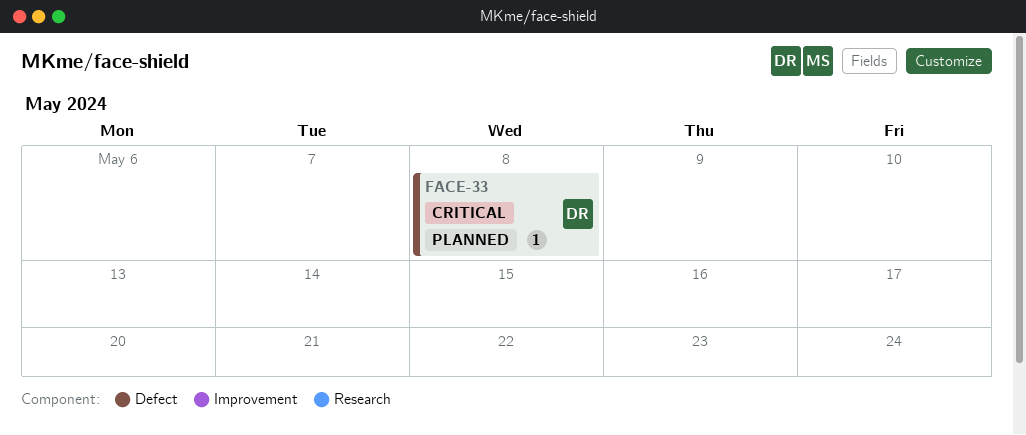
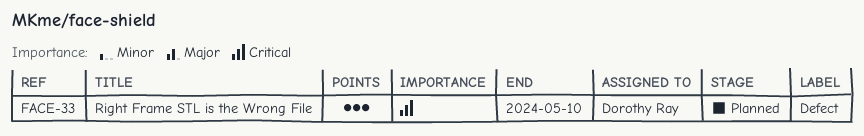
FACE-33, estimate: 1 -> 3
FACE-33, due: May 8 -> May 10

